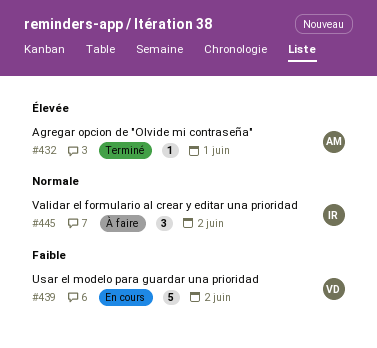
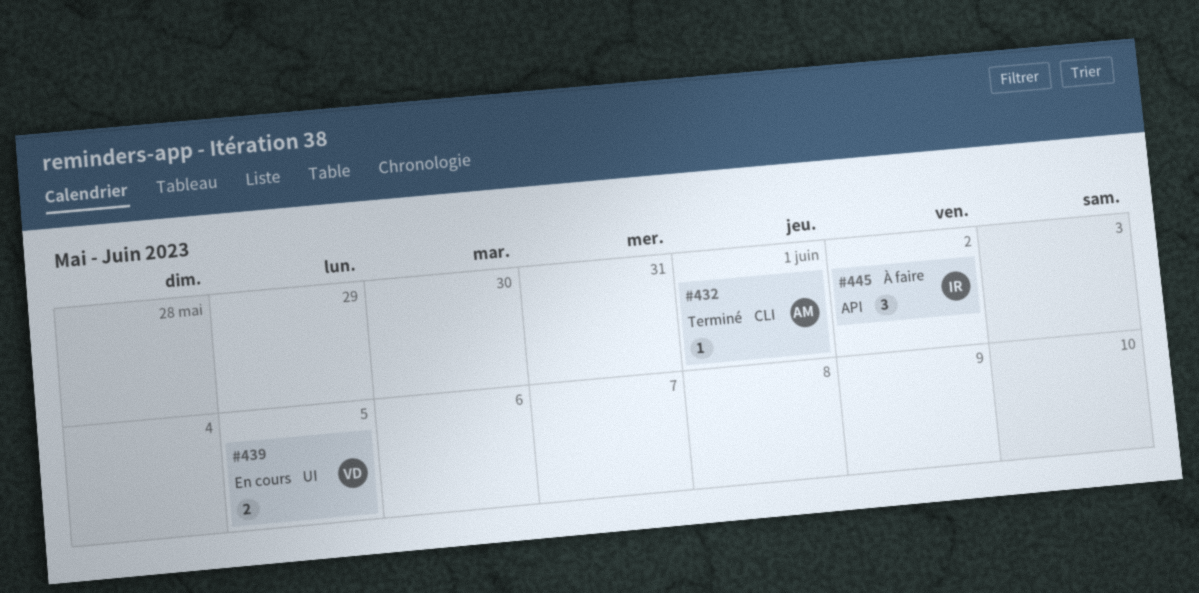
#439, estimate: 5 -> 2
#439, due: Jun 2 -> Jun 5

